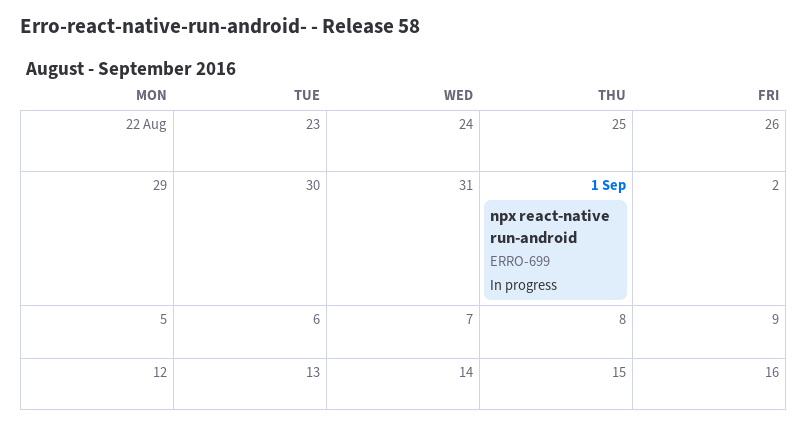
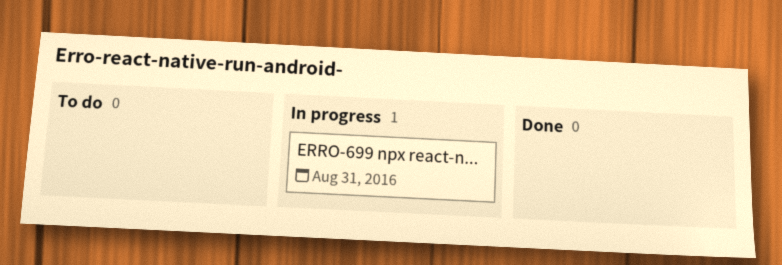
ERRO-699, due: Sep 1 -> Aug 31

